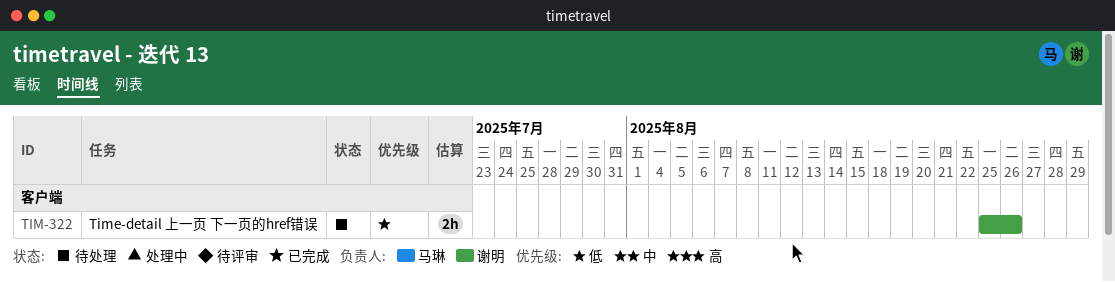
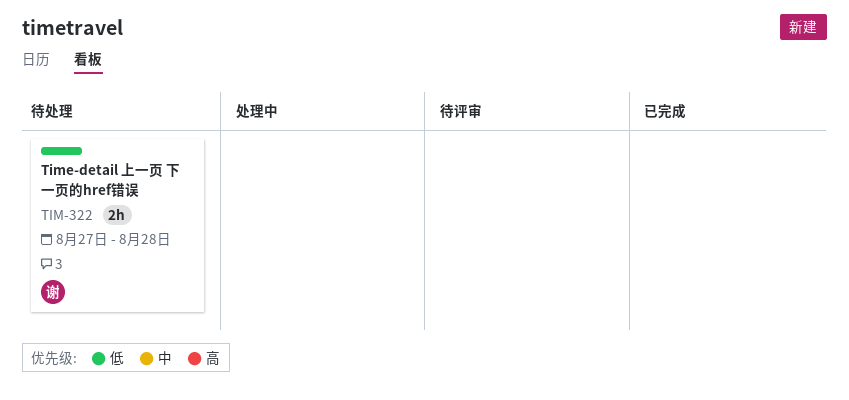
TIM-322, start: Aug 25 -> Aug 27
TIM-322, due: Aug 26 -> Aug 28

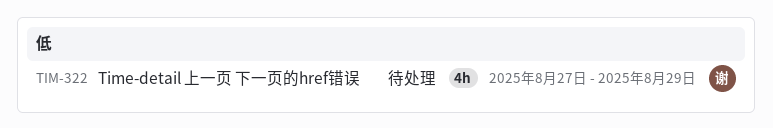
TIM-322, estimate: 2h -> 4h
TIM-322, due: Aug 28 -> Aug 29

